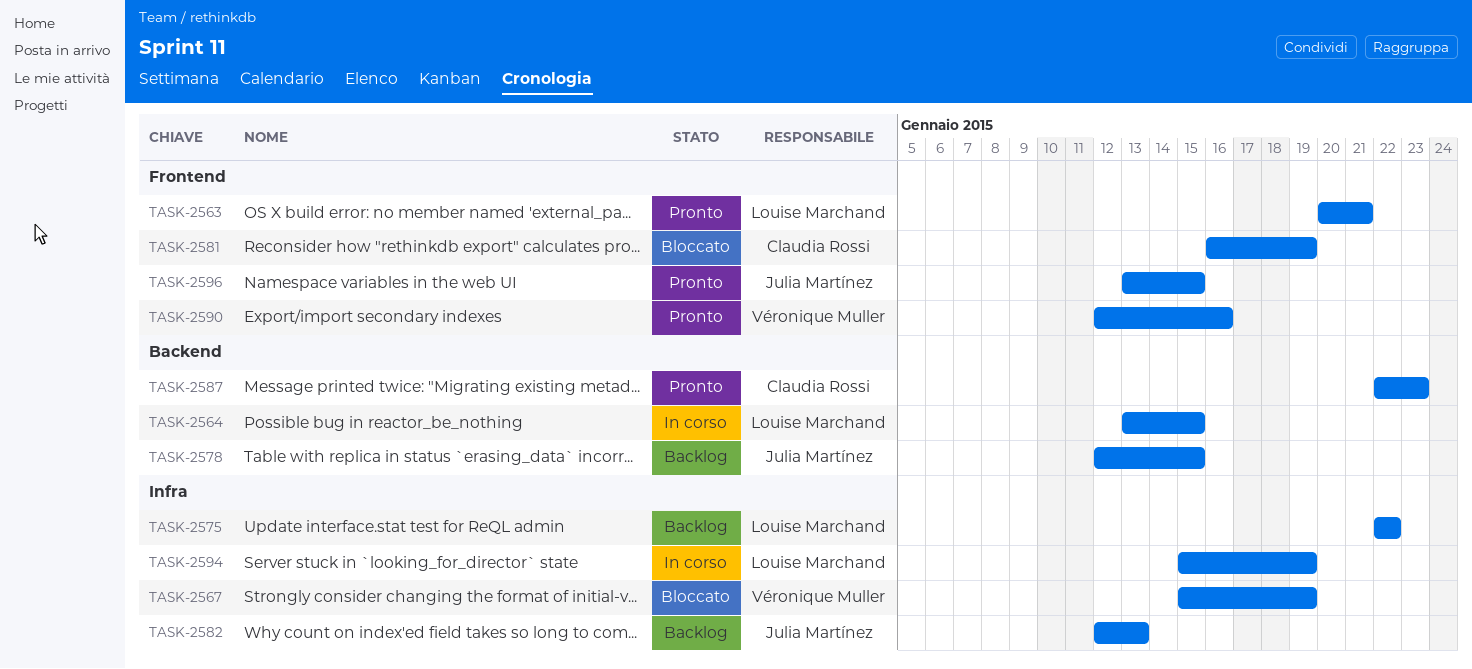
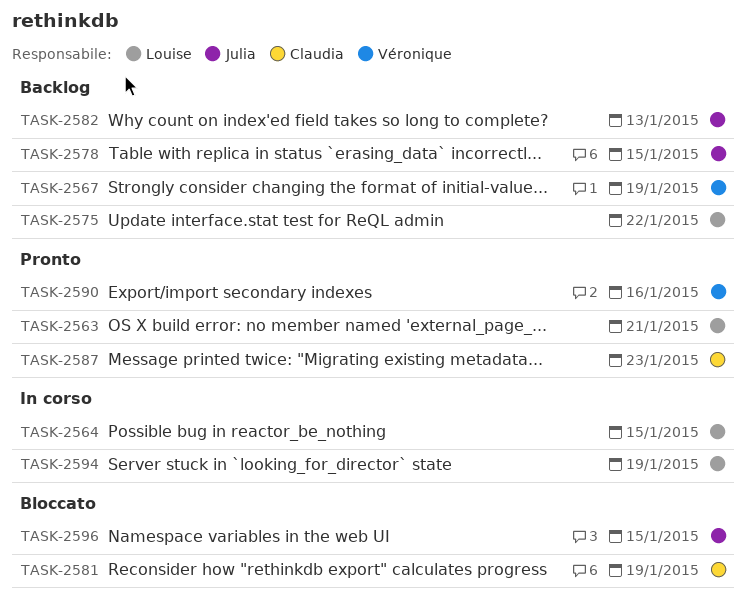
TASK-2567, status: Bloccato -> Backlog
TASK-2596, status: Pronto -> Bloccato

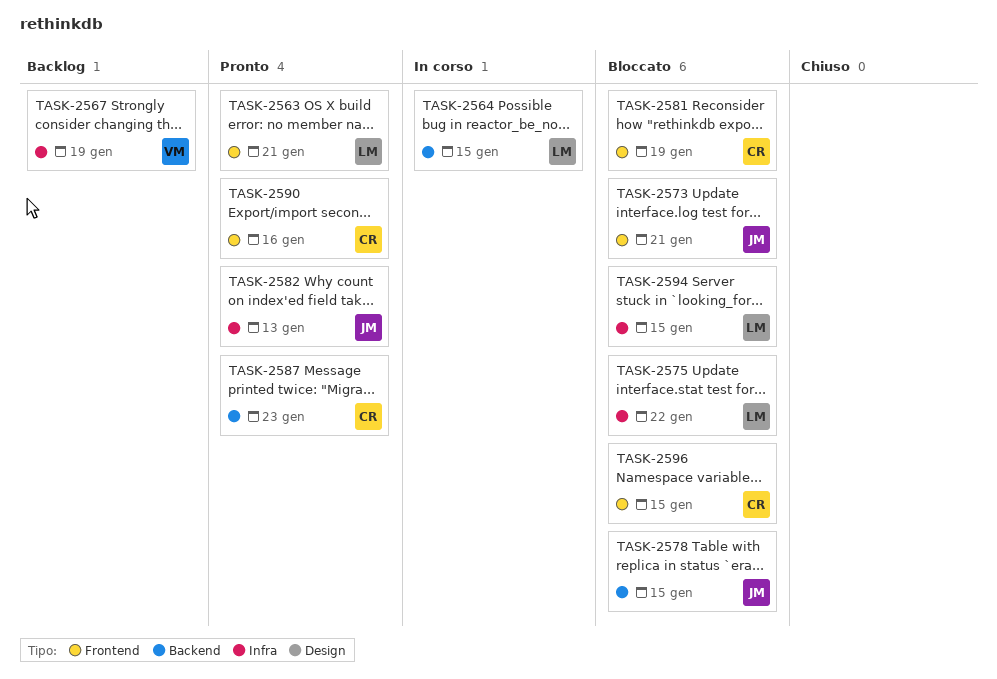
TASK-2573: none -> present
TASK-2575, status: Backlog -> Bloccato
TASK-2578, status: Backlog -> Bloccato
TASK-2582, status: Backlog -> Pronto
TASK-2590, owner: Véronique -> Claudia
TASK-2594, status: In corso -> Bloccato
TASK-2594, due: Jan 19 -> Jan 15
TASK-2596, owner: Julia -> Claudia

